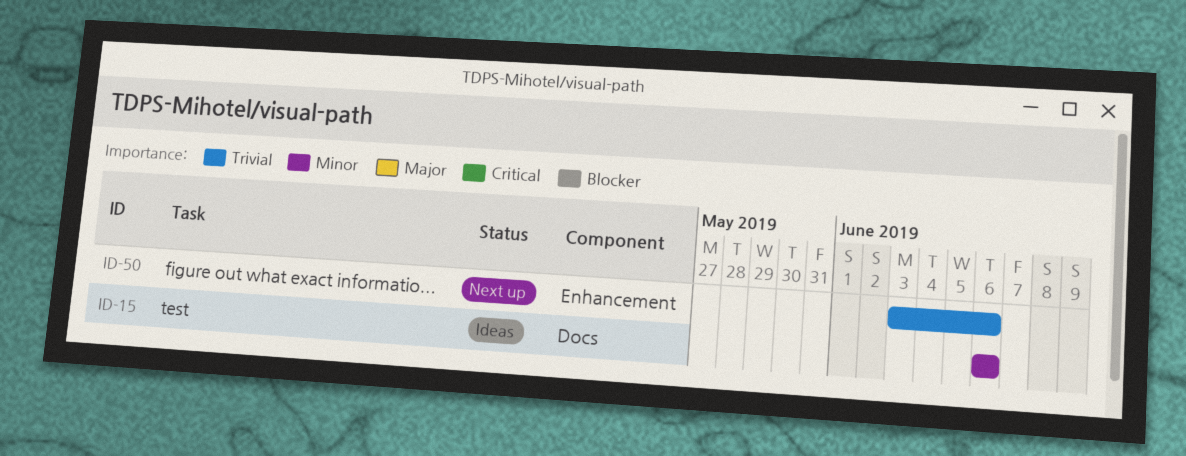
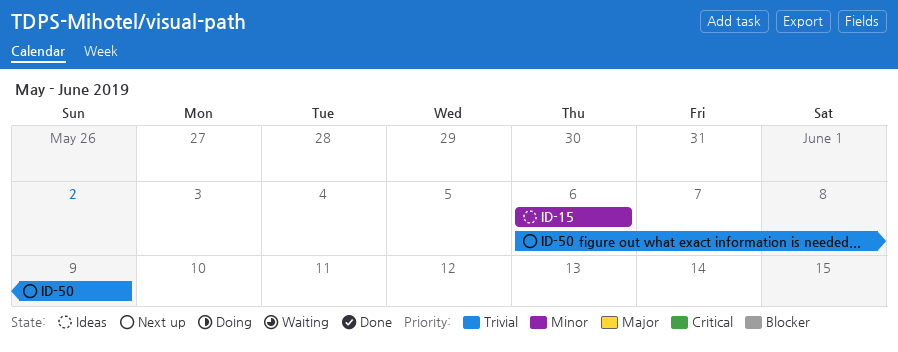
ID-50, start: Jun 3 -> Jun 6
ID-50, due: Jun 6 -> Jun 9

